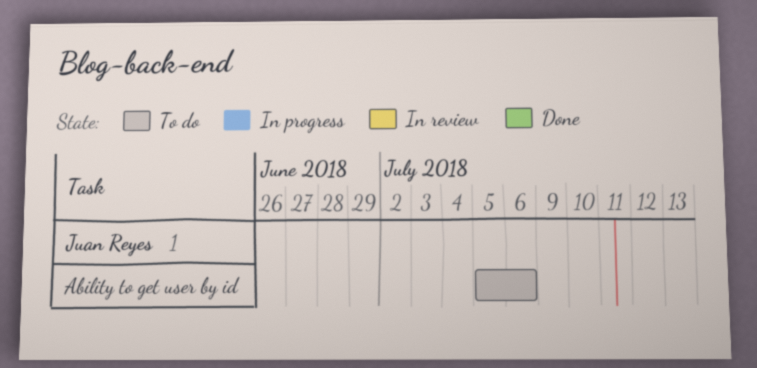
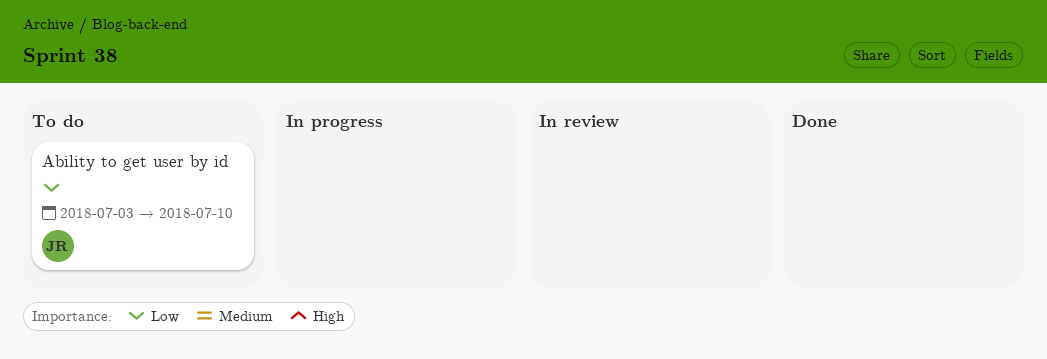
Ability to get user by id, start: Jul 5 -> Jul 3
Ability to get user by id, due: Jul 6 -> Jul 10

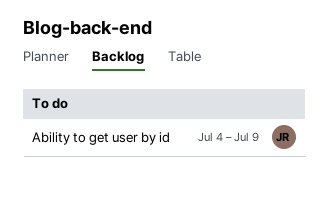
Ability to get user by id, start: Jul 3 -> Jul 4
Ability to get user by id, due: Jul 10 -> Jul 9

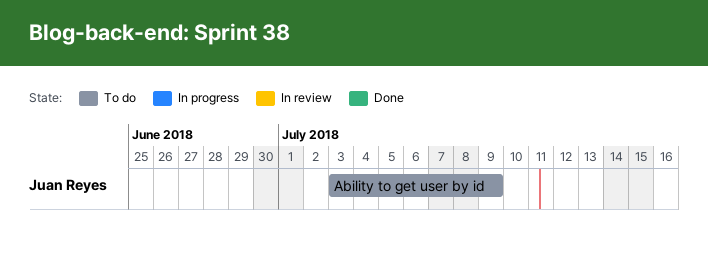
Ability to get user by id, start: Jul 4 -> Jul 3

